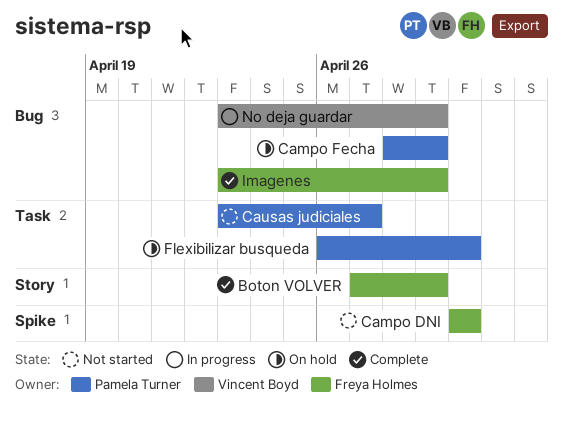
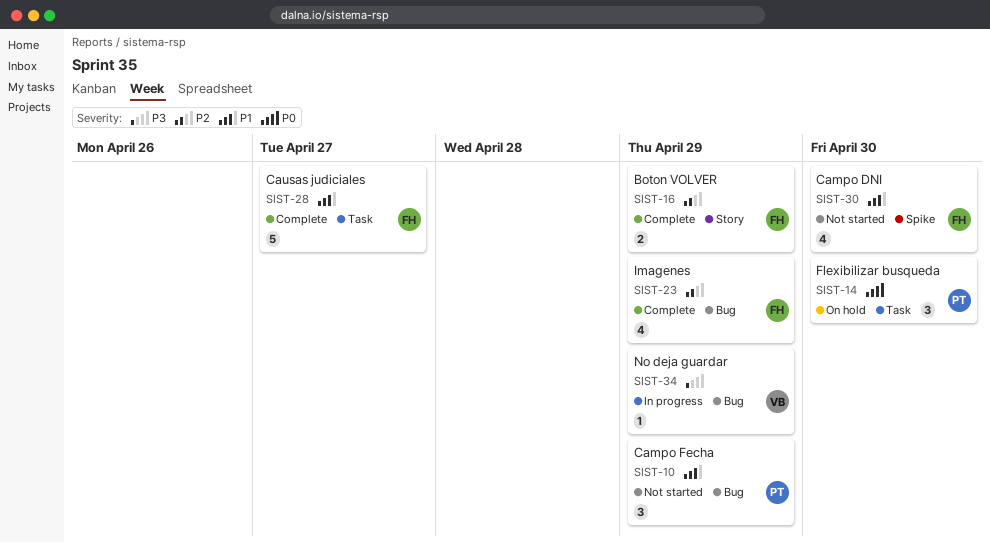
Campo Fecha, status: On hold -> Not started
Causas judiciales, status: Not started -> Complete
Causas judiciales, owner: Pamela Turner -> Freya Holmes

